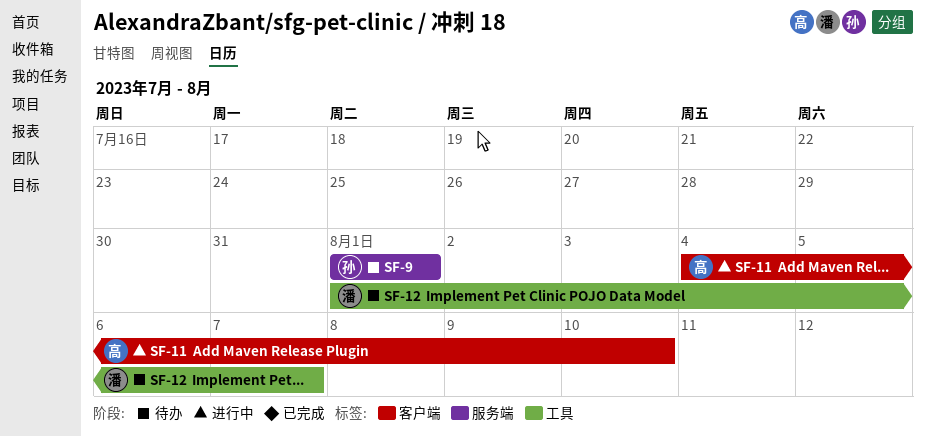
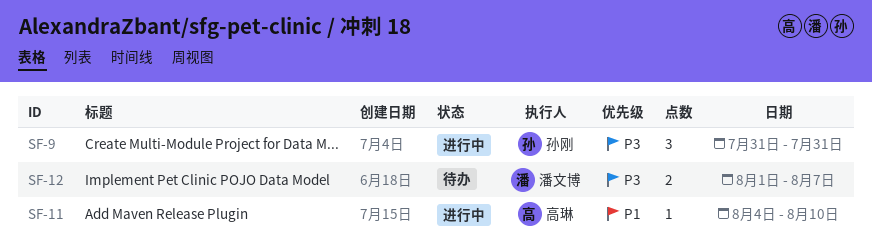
SF-9, status: 待办 -> 进行中
SF-9, start: Aug 1 -> Jul 31
SF-9, due: Aug 1 -> Jul 31

